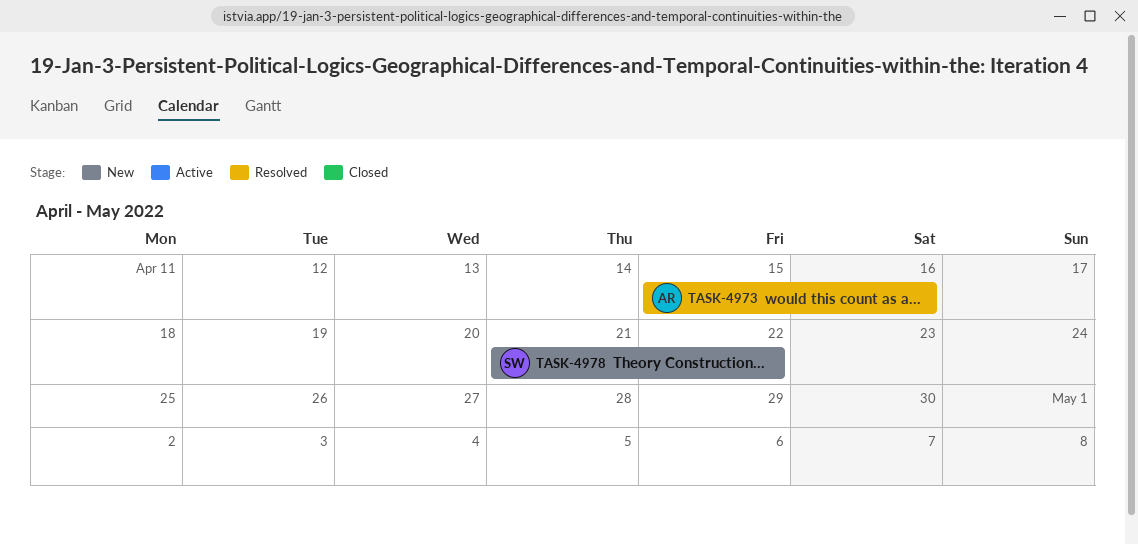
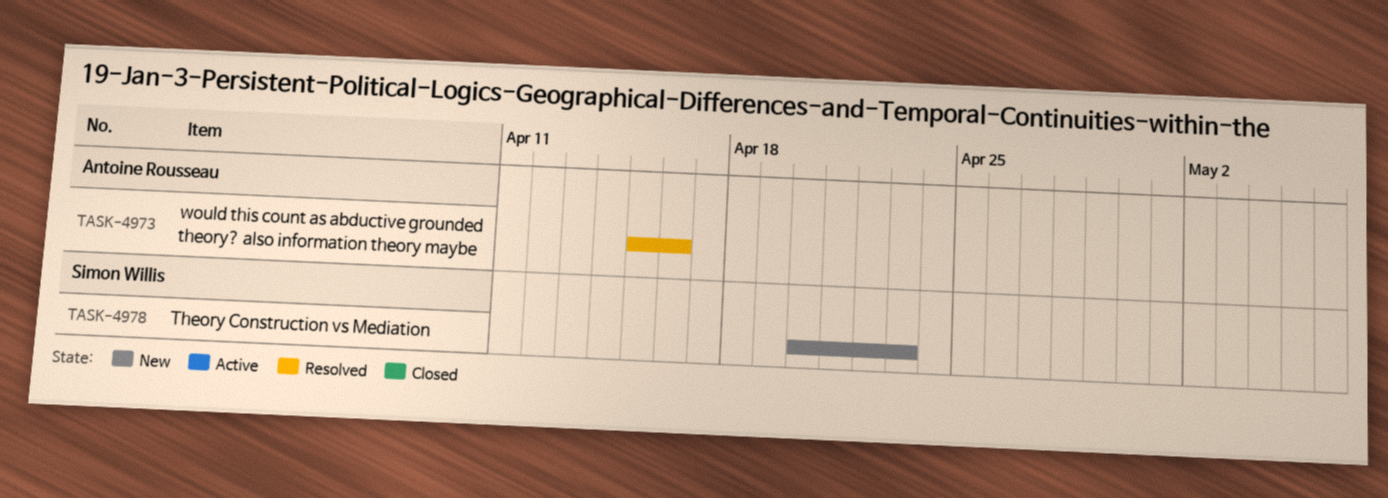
TASK-4978, start: Apr 21 -> Apr 20
TASK-4978, due: Apr 22 -> Apr 23

